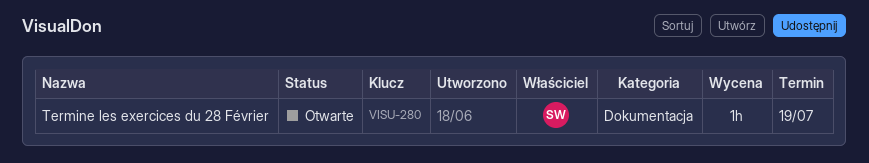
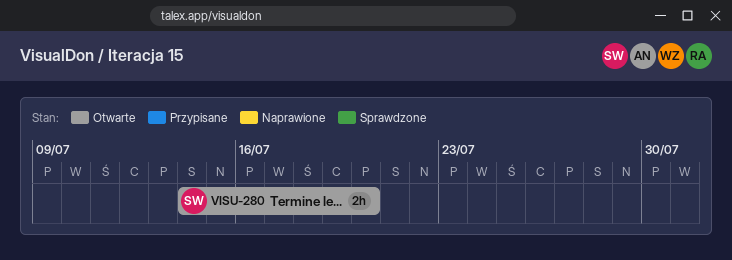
VISU-280, estimate: 1h -> 2h
VISU-280, due: Jul 19 -> Jul 20

